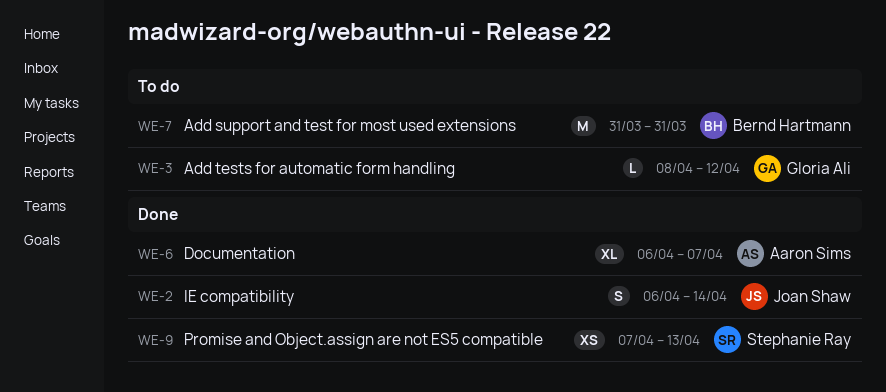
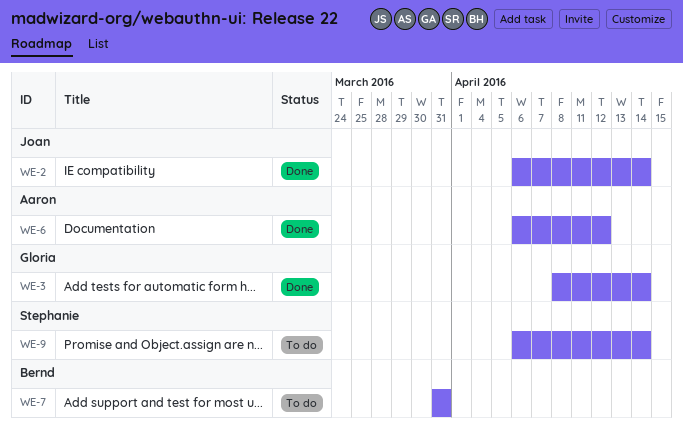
WE-3, status: To do -> Done
WE-3, due: Apr 12 -> Apr 14
WE-6, due: Apr 7 -> Apr 12
WE-9, status: Done -> To do
WE-9, start: Apr 7 -> Apr 6
WE-9, due: Apr 13 -> Apr 14

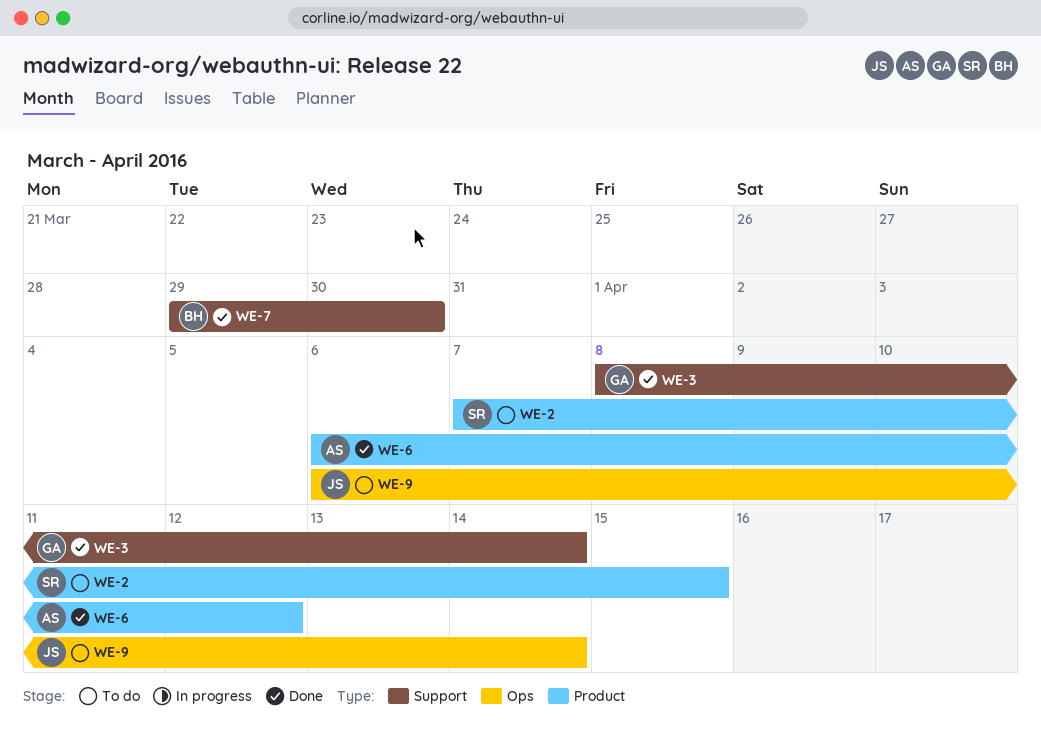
WE-2, status: Done -> To do
WE-2, owner: Joan -> Stephanie
WE-2, start: Apr 6 -> Apr 7
WE-2, due: Apr 14 -> Apr 15
WE-7, status: To do -> Done
WE-7, start: Mar 31 -> Mar 29
WE-7, due: Mar 31 -> Mar 30
WE-9, owner: Stephanie -> Joan

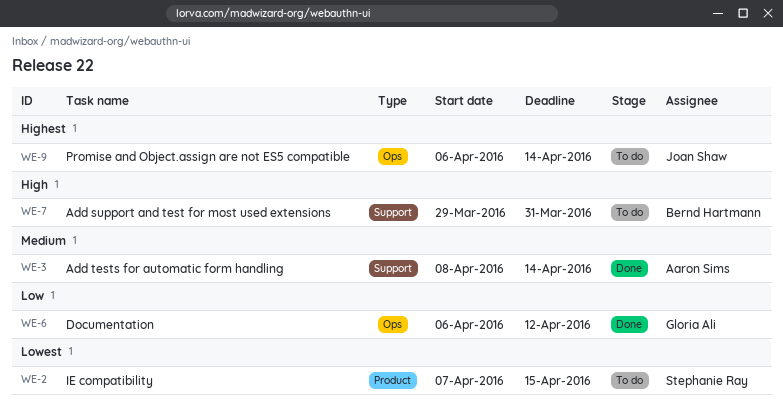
WE-3, owner: Gloria Ali -> Aaron Sims
WE-6, owner: Aaron Sims -> Gloria Ali
WE-6, label: Product -> Ops
WE-7, status: Done -> To do
WE-7, due: Mar 30 -> Mar 31

